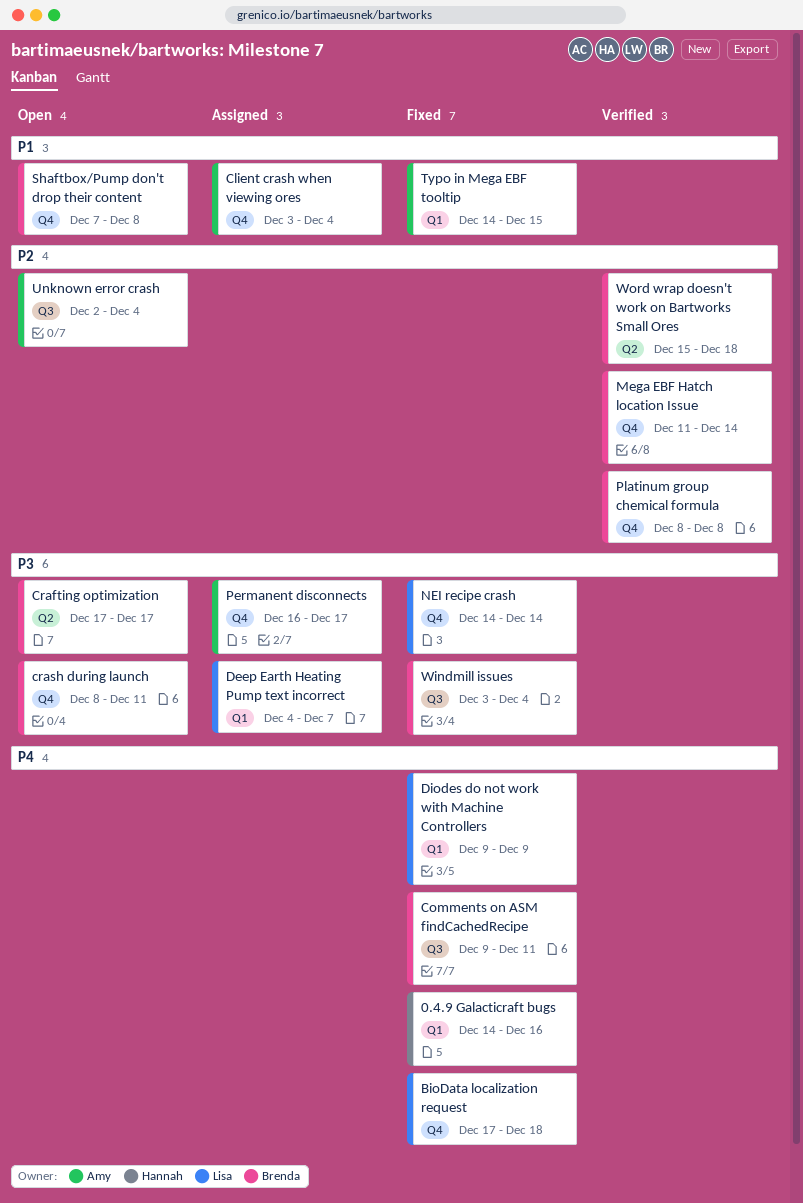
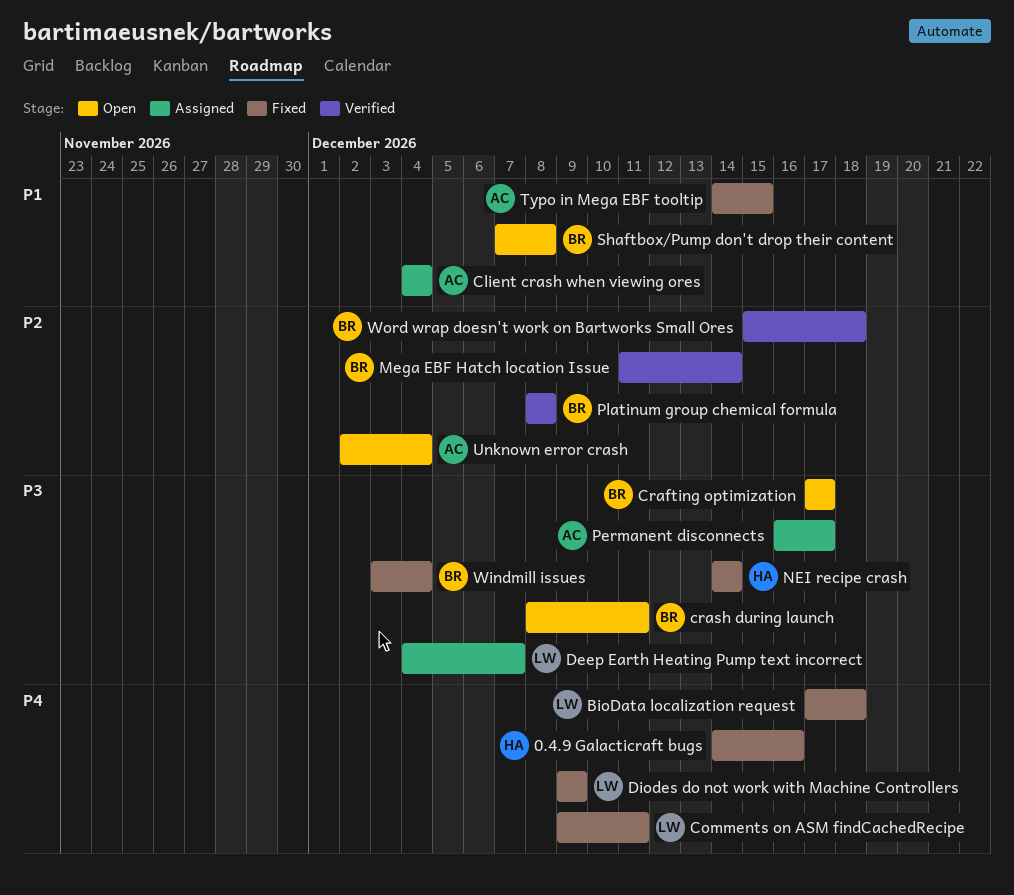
Client crash when viewing ores, start: Dec 3 -> Dec 4
Comments on ASM findCachedRecipe, owner: Brenda -> Lisa
NEI recipe crash, owner: Lisa -> Hannah

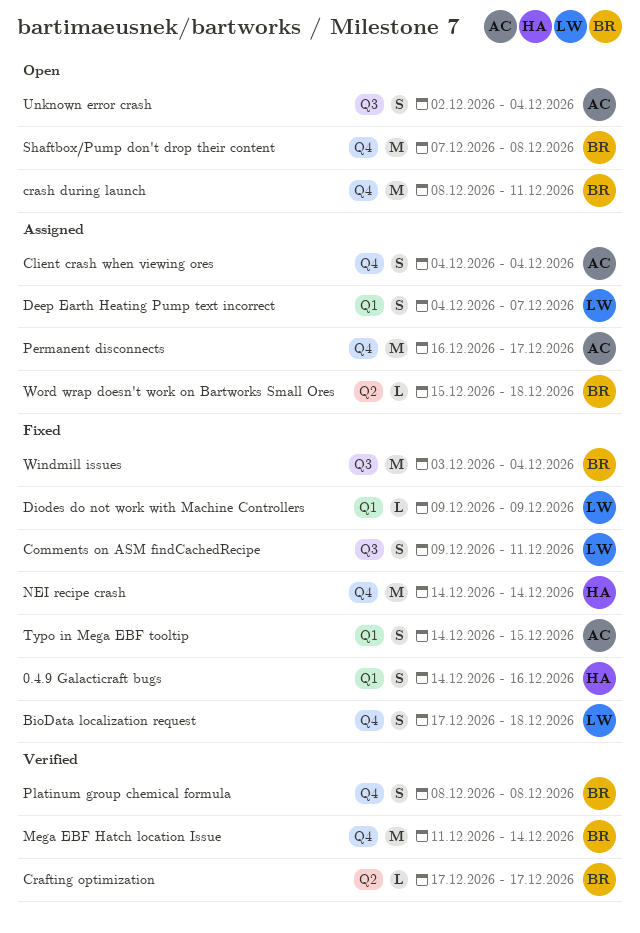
Crafting optimization, status: Open -> Verified
Word wrap doesn't work on Bartworks Small Ores, status: Verified -> Assigned

